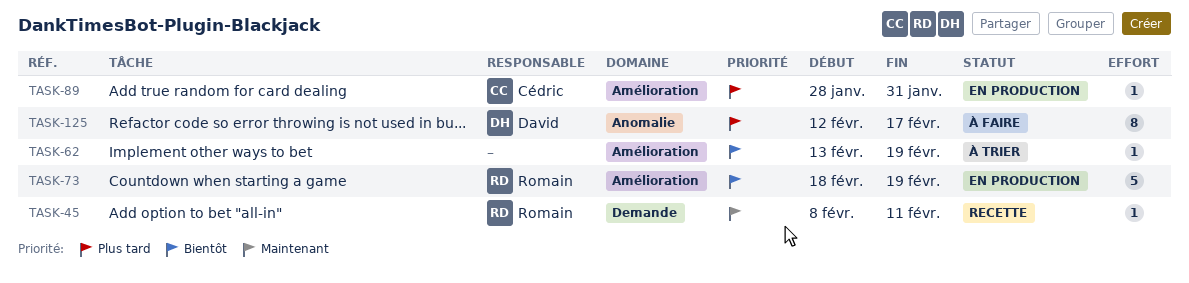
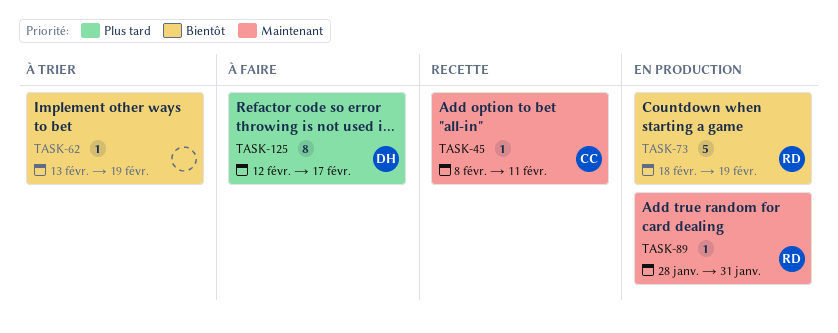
TASK-45, owner: Romain -> Cédric
TASK-89, owner: Cédric -> Romain
TASK-89, priority: Plus tard -> Maintenant

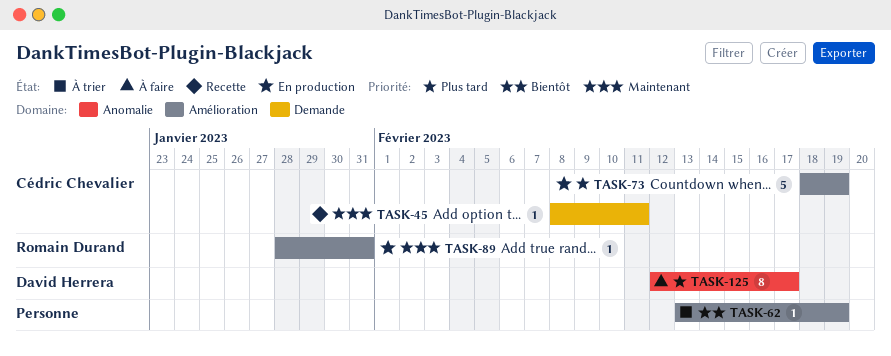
TASK-73, owner: Romain Durand -> Cédric Chevalier
TASK-73, priority: Bientôt -> Plus tard

